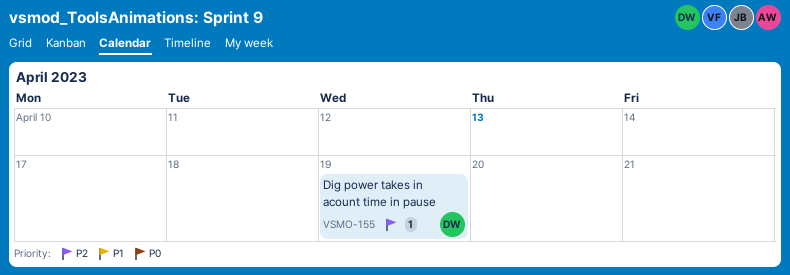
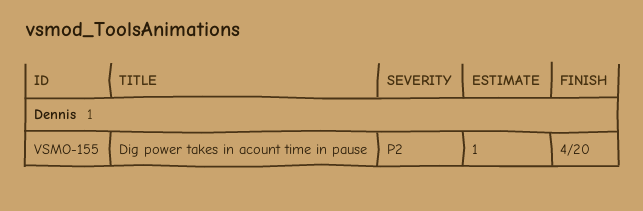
VSMO-155, due: Apr 19 -> Apr 20

